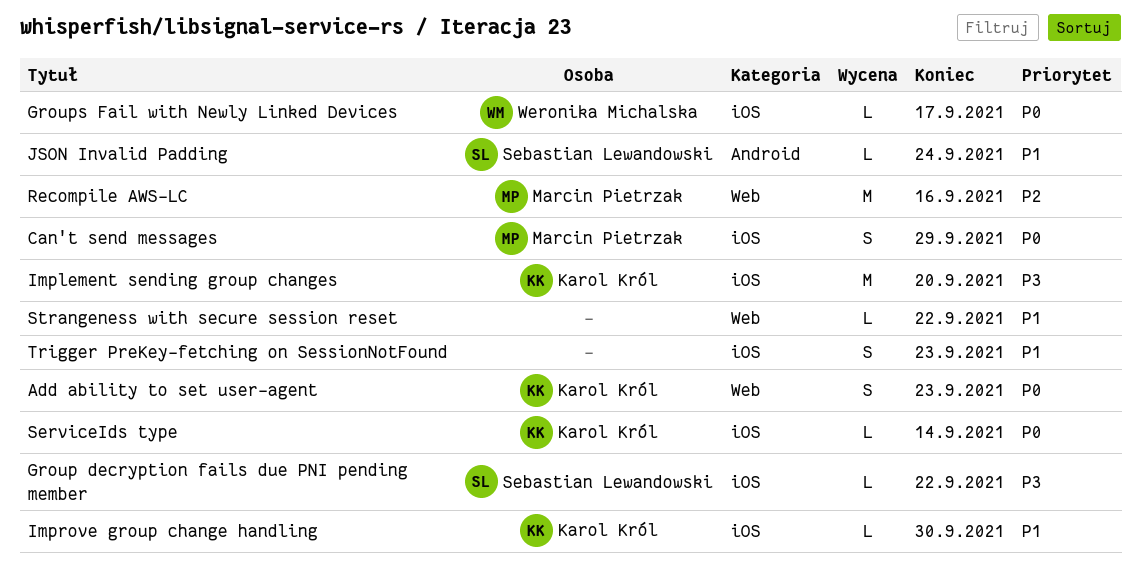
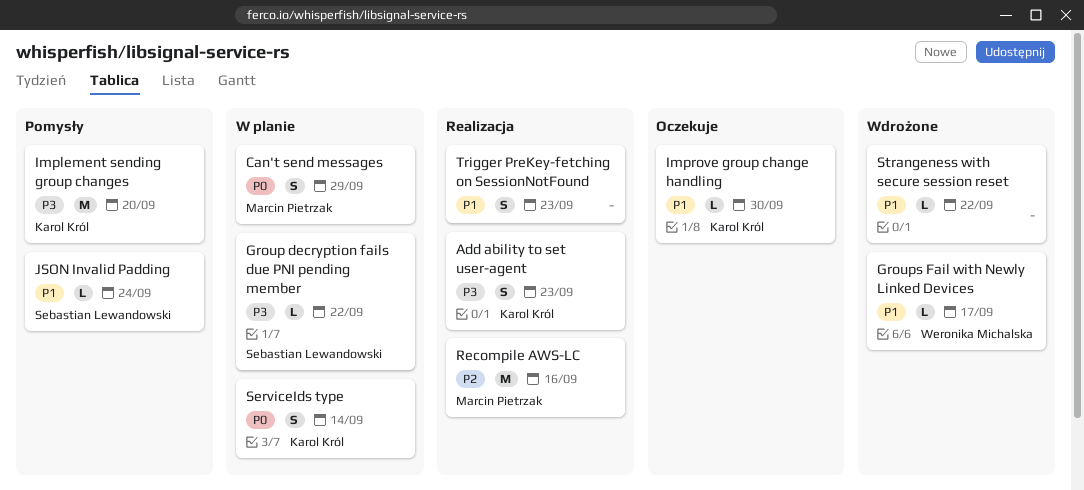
Add ability to set user-agent, priority: P0 -> P3
Groups Fail with Newly Linked Devices, priority: P0 -> P1
ServiceIds type, estimate: L -> S

